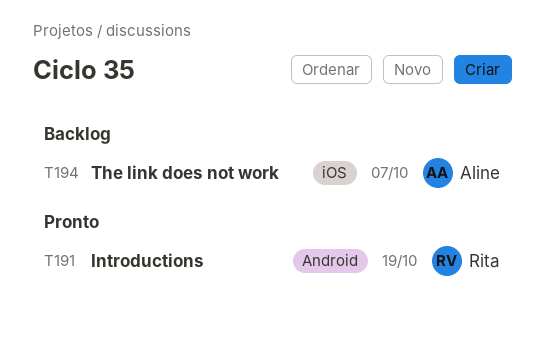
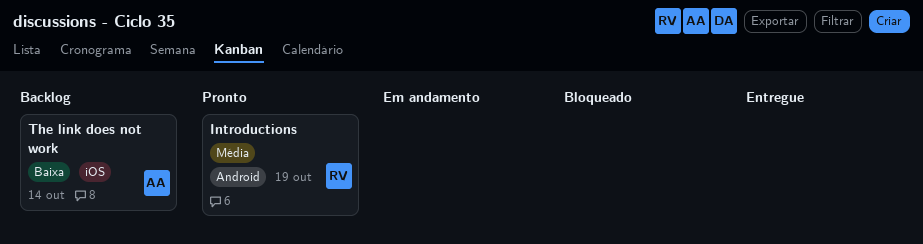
The link does not work, due: Oct 7 -> Oct 14

